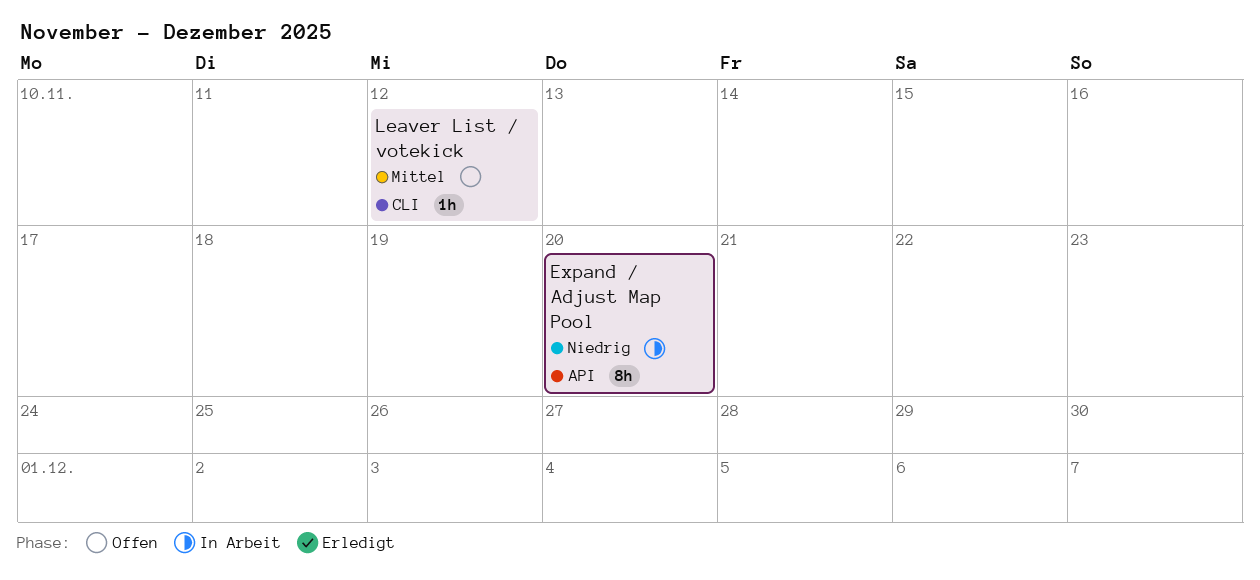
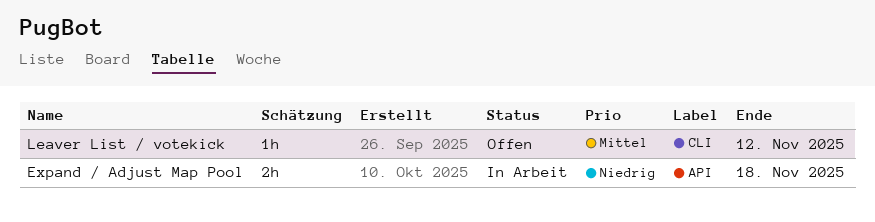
Expand / Adjust Map Pool, estimate: 8h -> 2h
Expand / Adjust Map Pool, due: Nov 20 -> Nov 18

